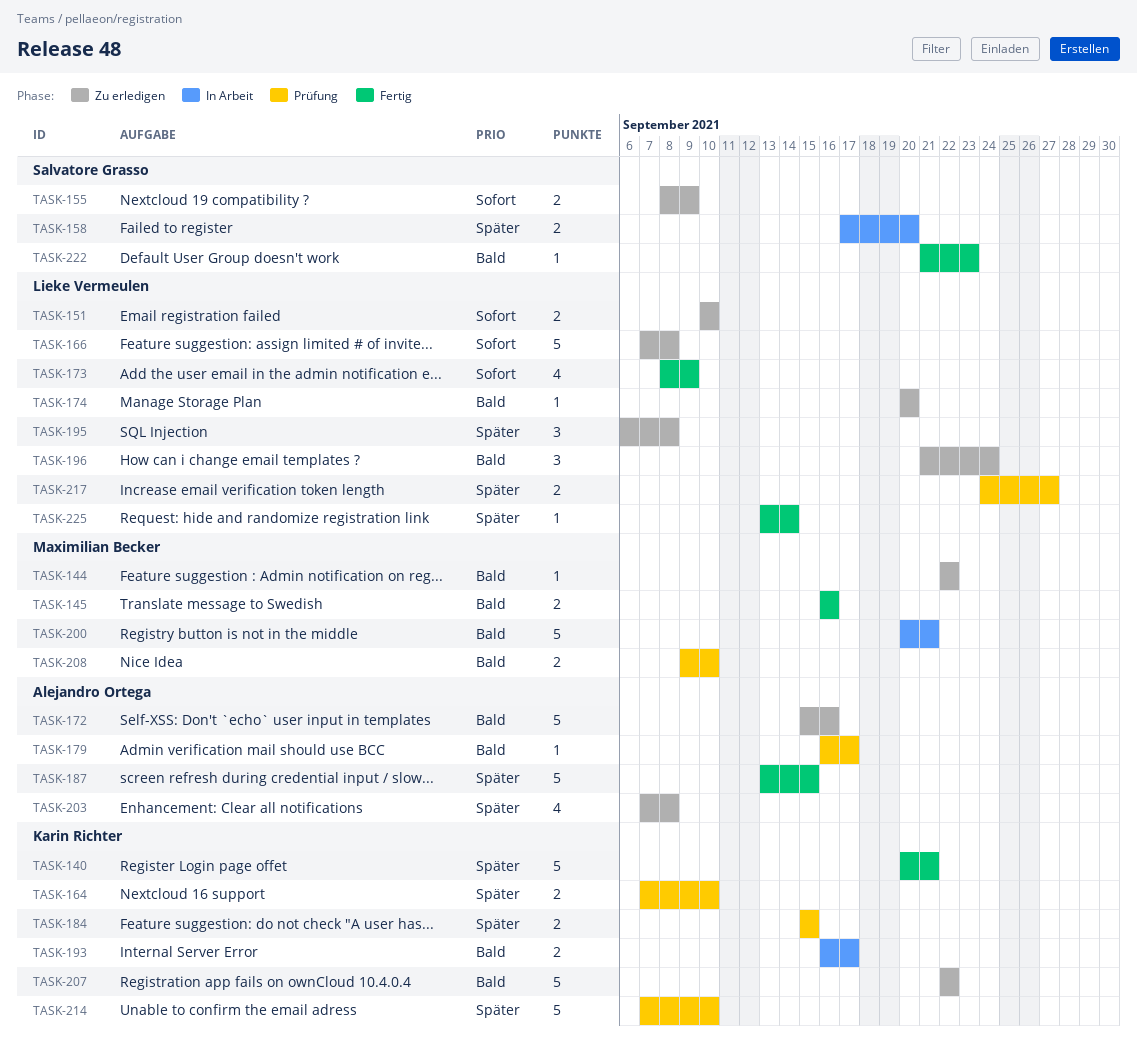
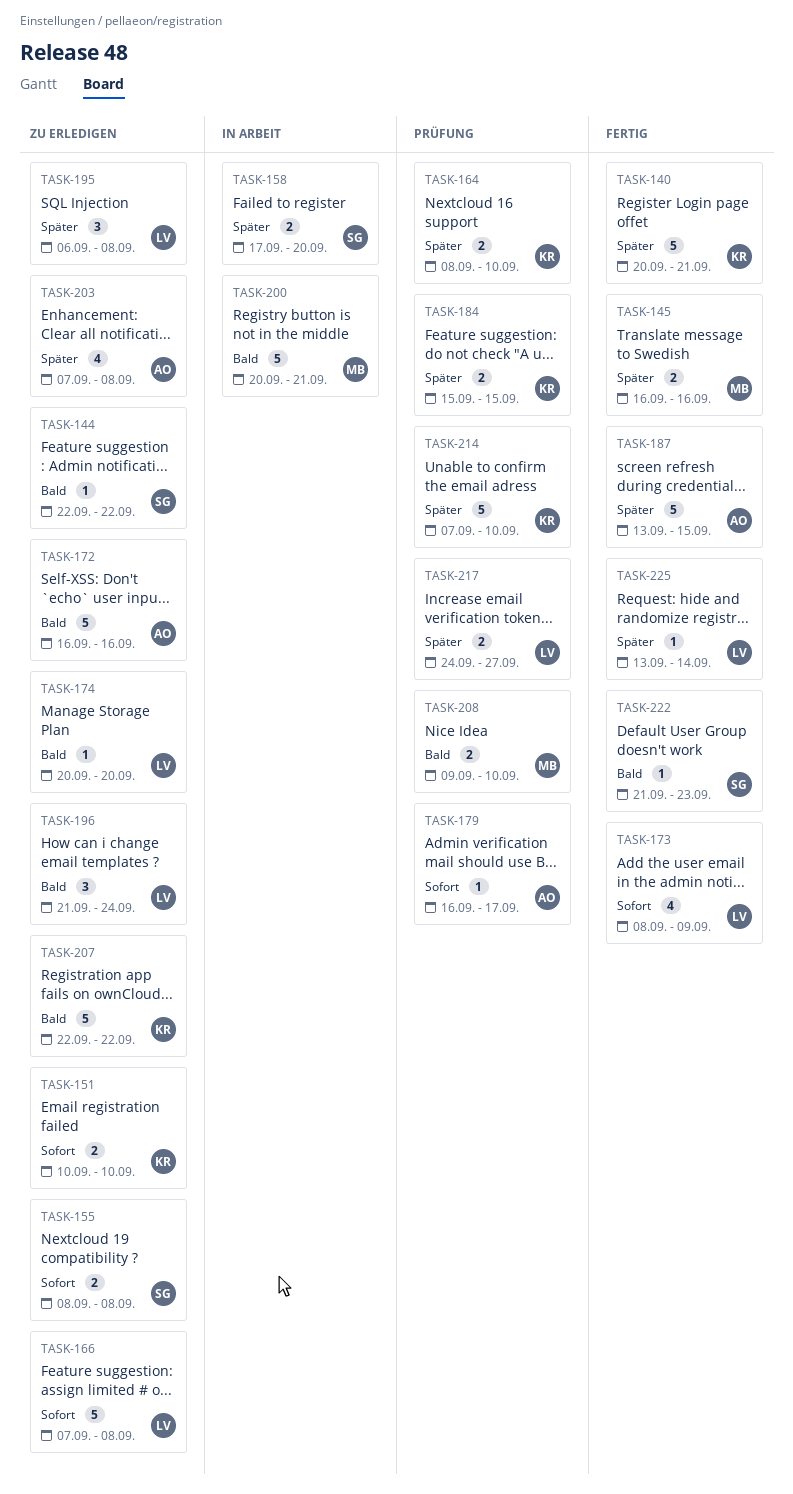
TASK-144, owner: Maximilian Becker -> Salvatore Grasso
TASK-145, priority: Bald -> Später
TASK-151, owner: Lieke Vermeulen -> Karin Richter
TASK-155, due: Sep 9 -> Sep 8
TASK-164, start: Sep 7 -> Sep 8
TASK-172, start: Sep 15 -> Sep 16
TASK-179, priority: Bald -> Sofort
TASK-193: present -> none

